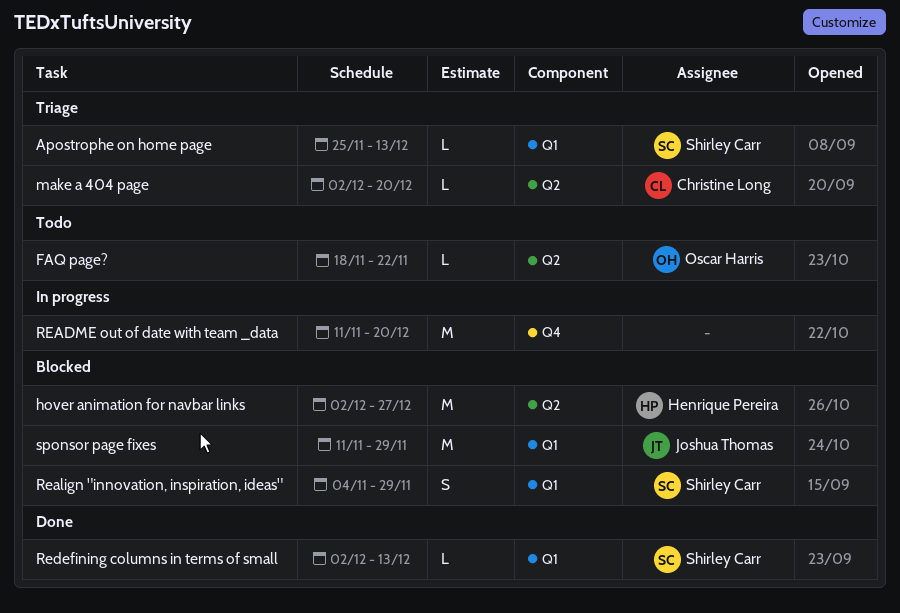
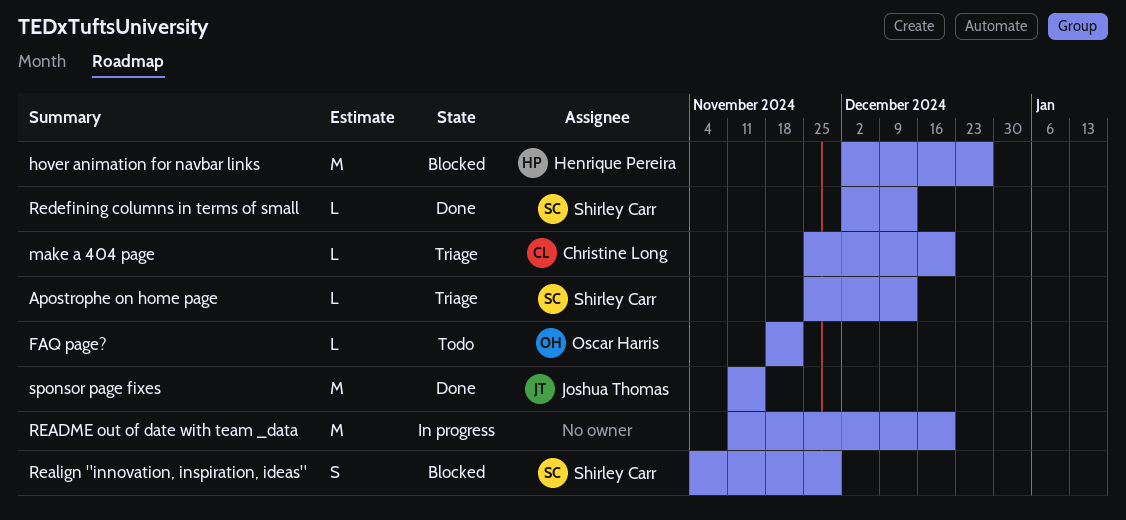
make a 404 page, start: Dec 2 -> Nov 25
sponsor page fixes, status: Blocked -> Done
sponsor page fixes, due: Nov 29 -> Nov 15

